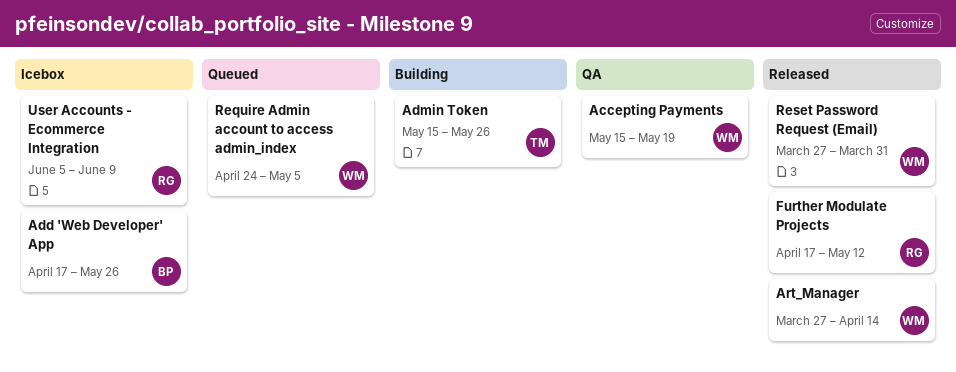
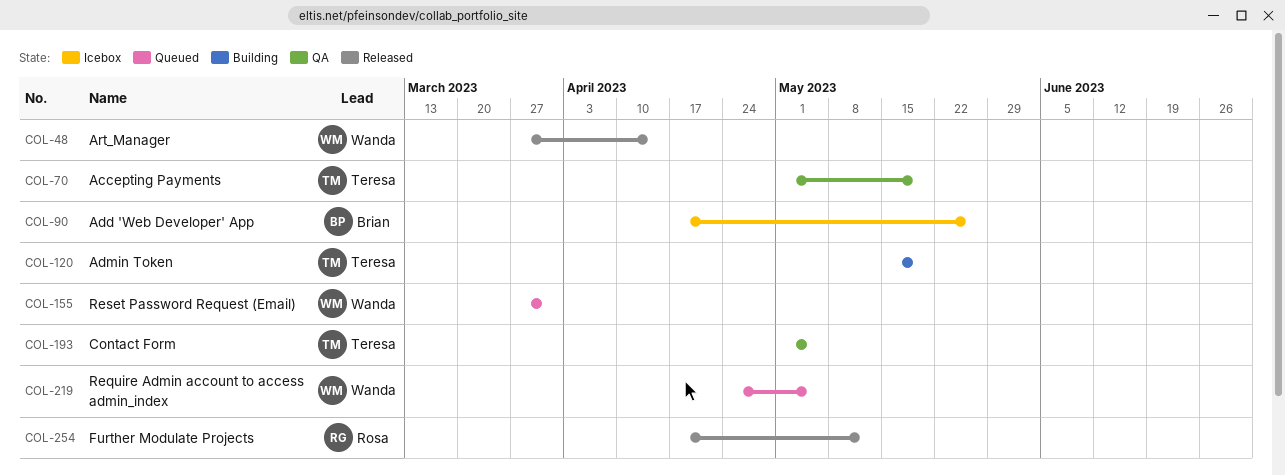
Accepting Payments, owner: Wanda -> Teresa
Accepting Payments, start: May 15 -> May 1
Admin Token, due: May 26 -> May 19
Contact Form: none -> present
Reset Password Request (Email), status: Released -> Queued
User Accounts - Ecommerce Integration: present -> none

